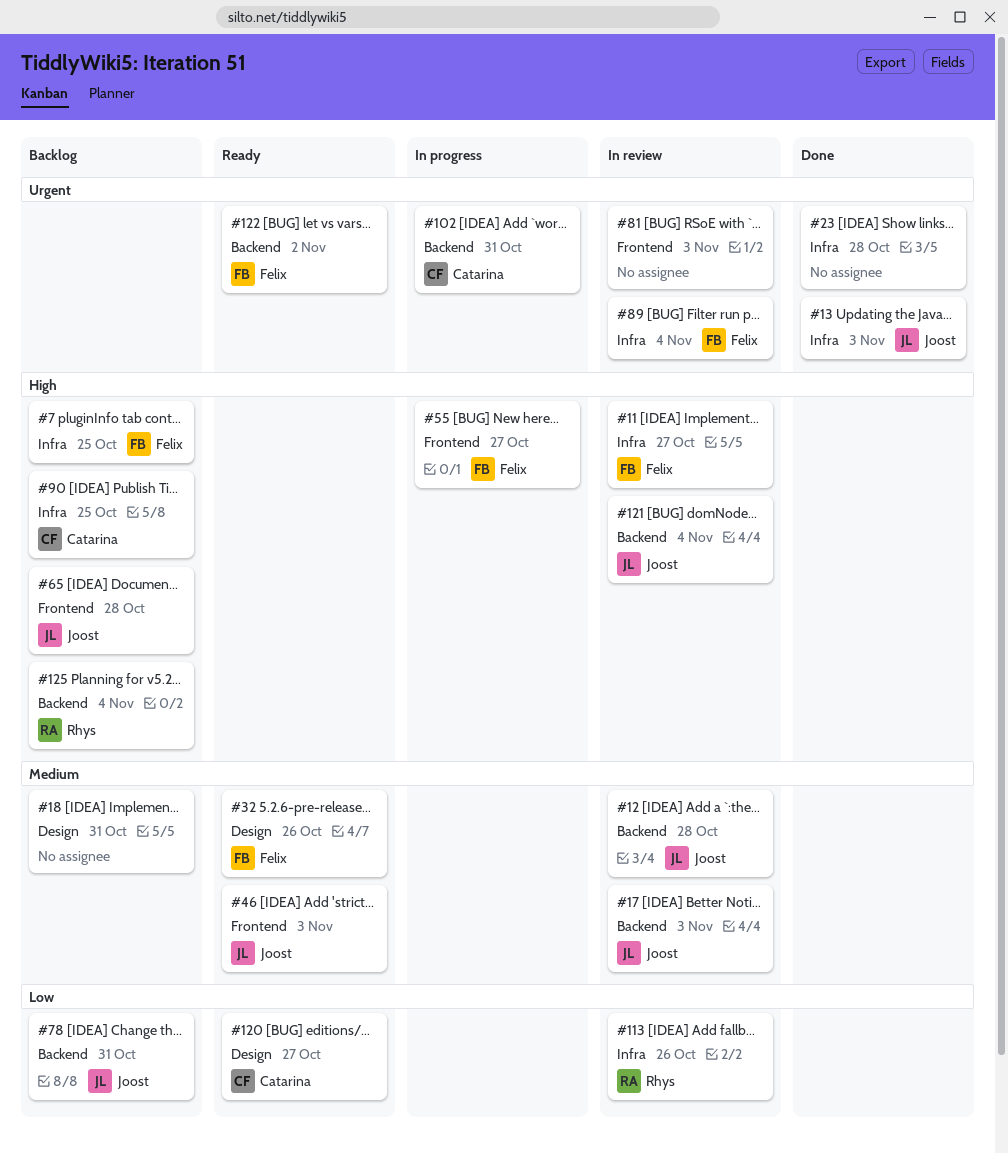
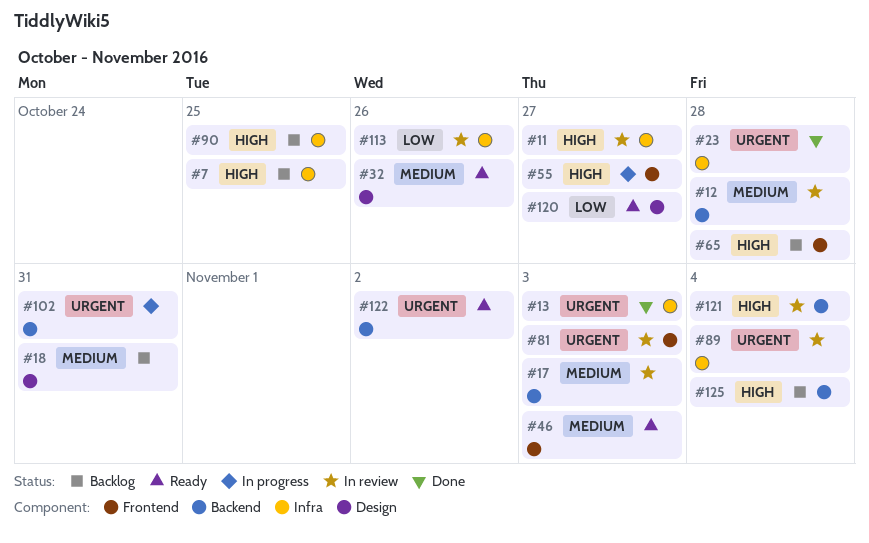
#78: present -> none

